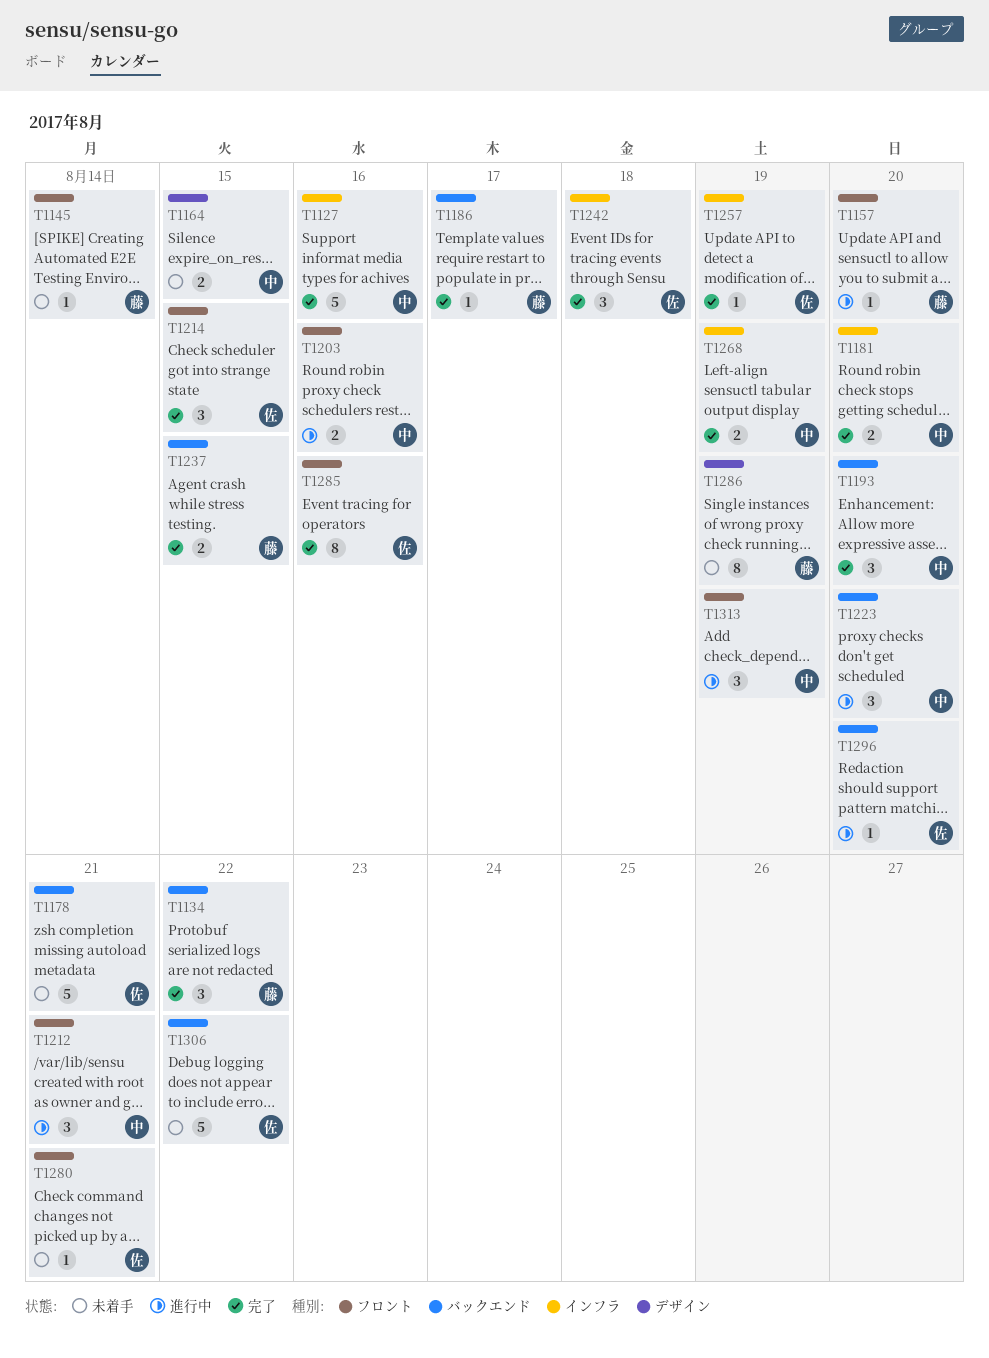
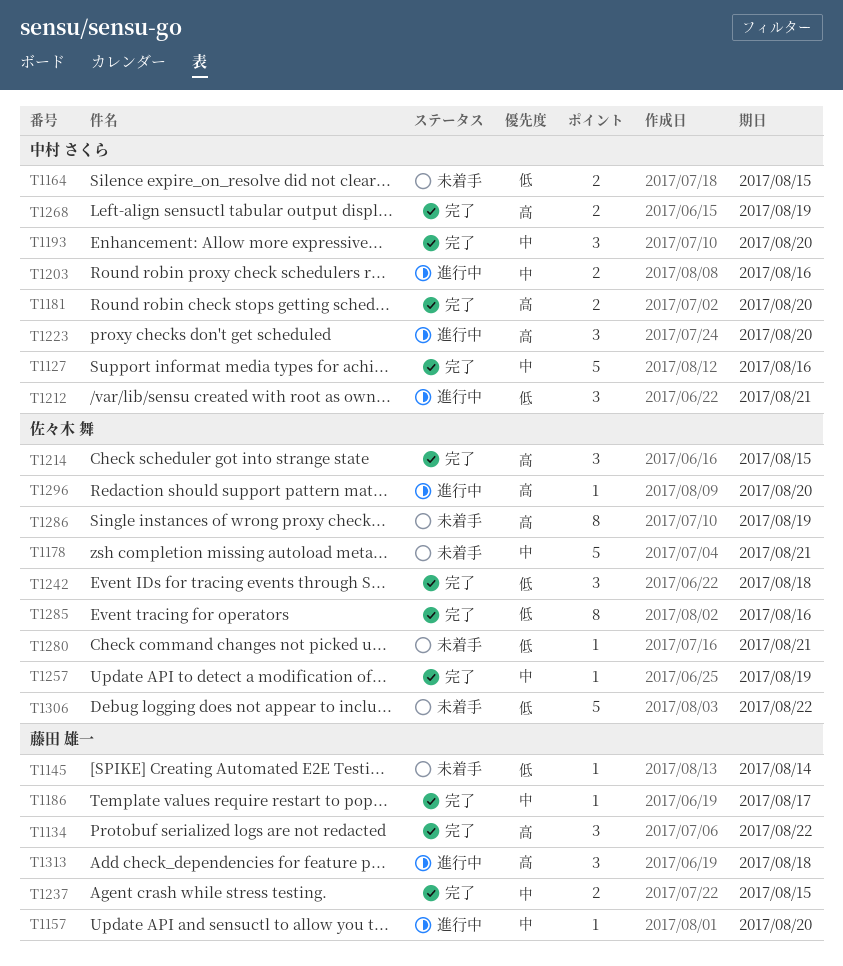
T1286, owner: 藤田 雄一 -> 佐々木 舞
T1313, owner: 中村 さくら -> 藤田 雄一
T1313, due: Aug 19 -> Aug 18

